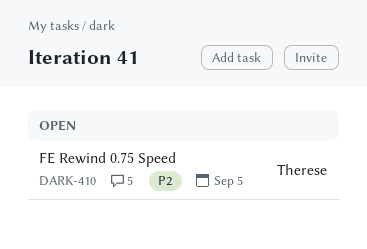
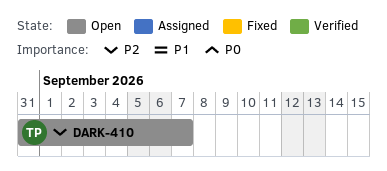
DARK-410, due: Sep 5 -> Sep 7

